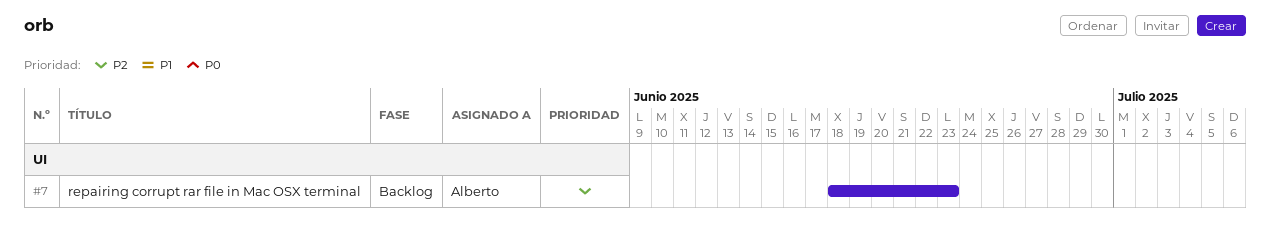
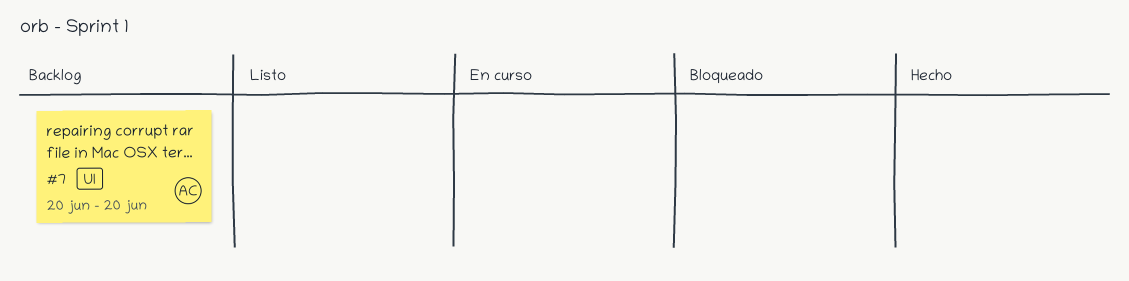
#7, start: Jun 18 -> Jun 20
#7, due: Jun 23 -> Jun 20

